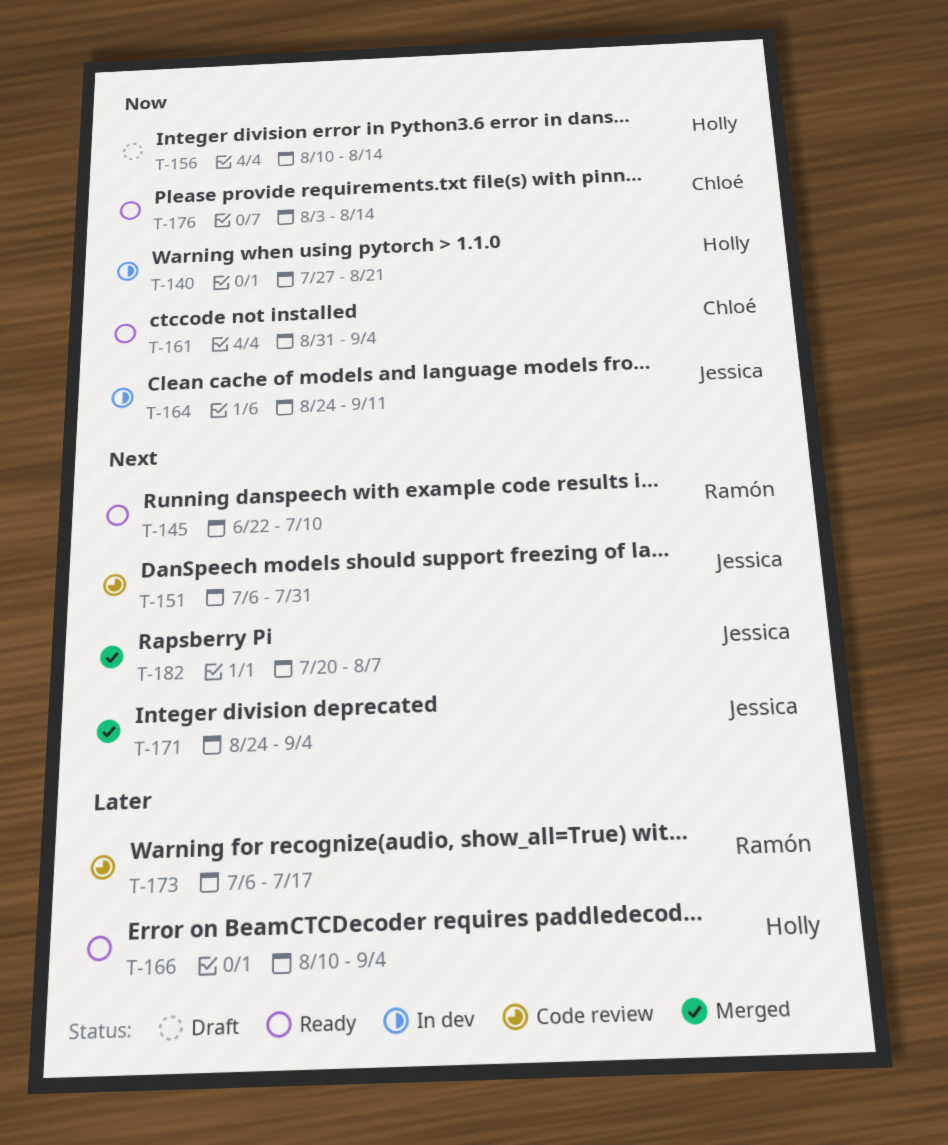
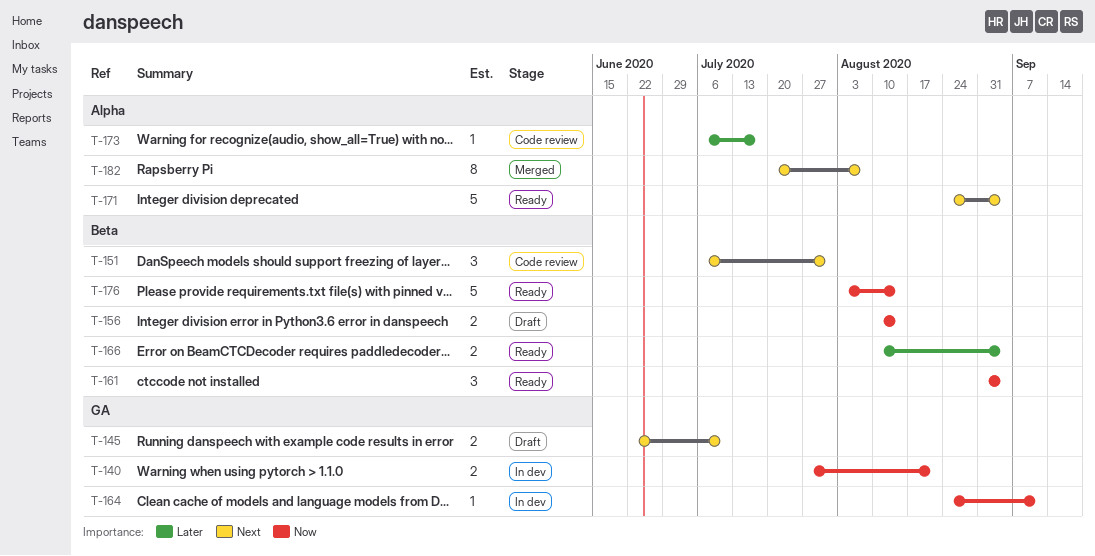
T-145, status: Ready -> Draft
T-171, status: Merged -> Ready

